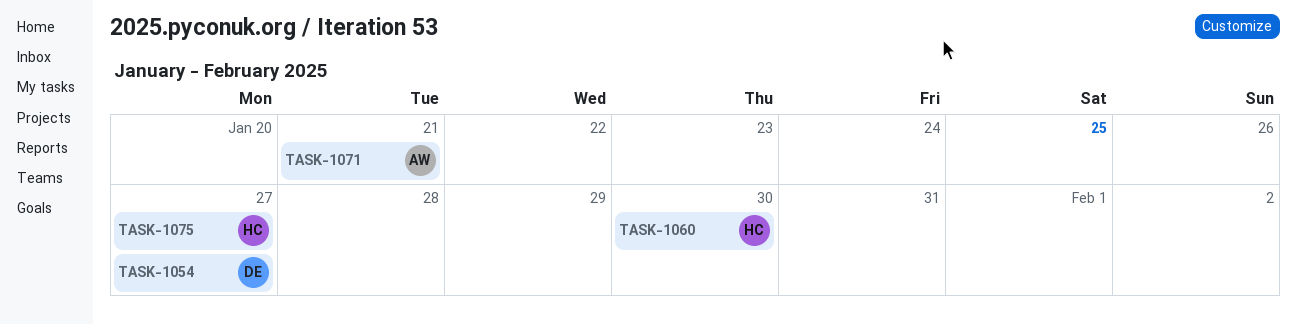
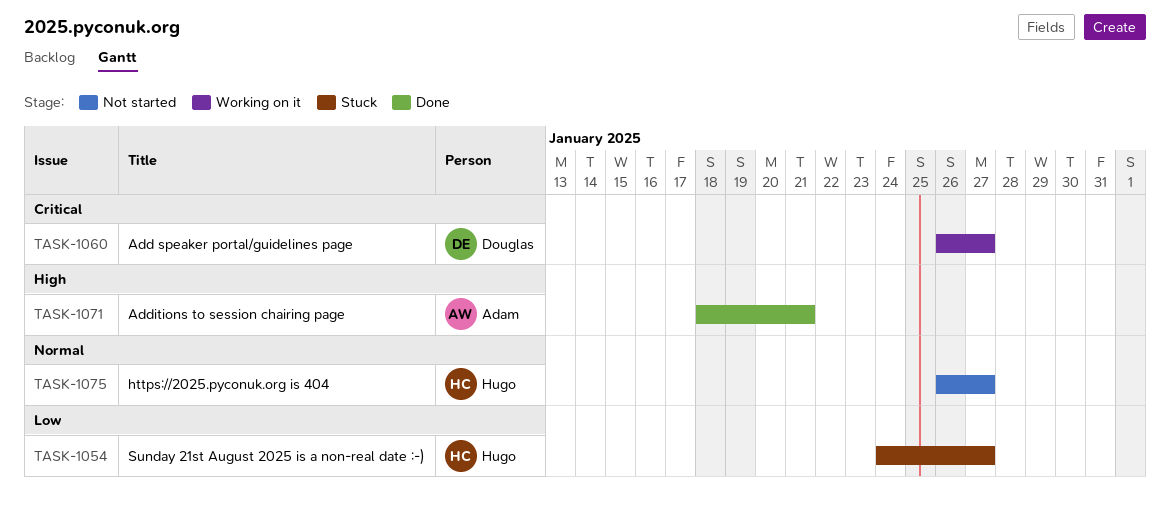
TASK-1054, owner: Douglas -> Hugo
TASK-1060, owner: Hugo -> Douglas
TASK-1060, due: Jan 30 -> Jan 27

